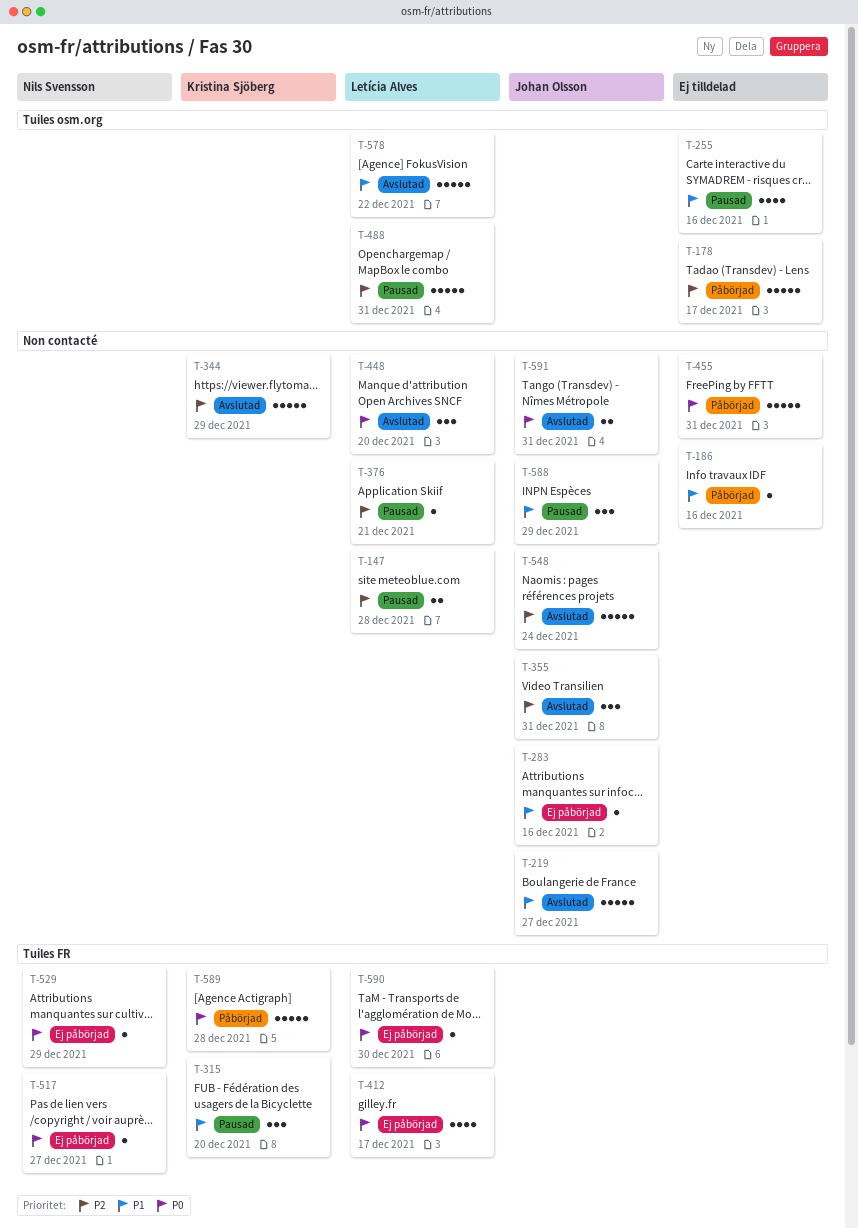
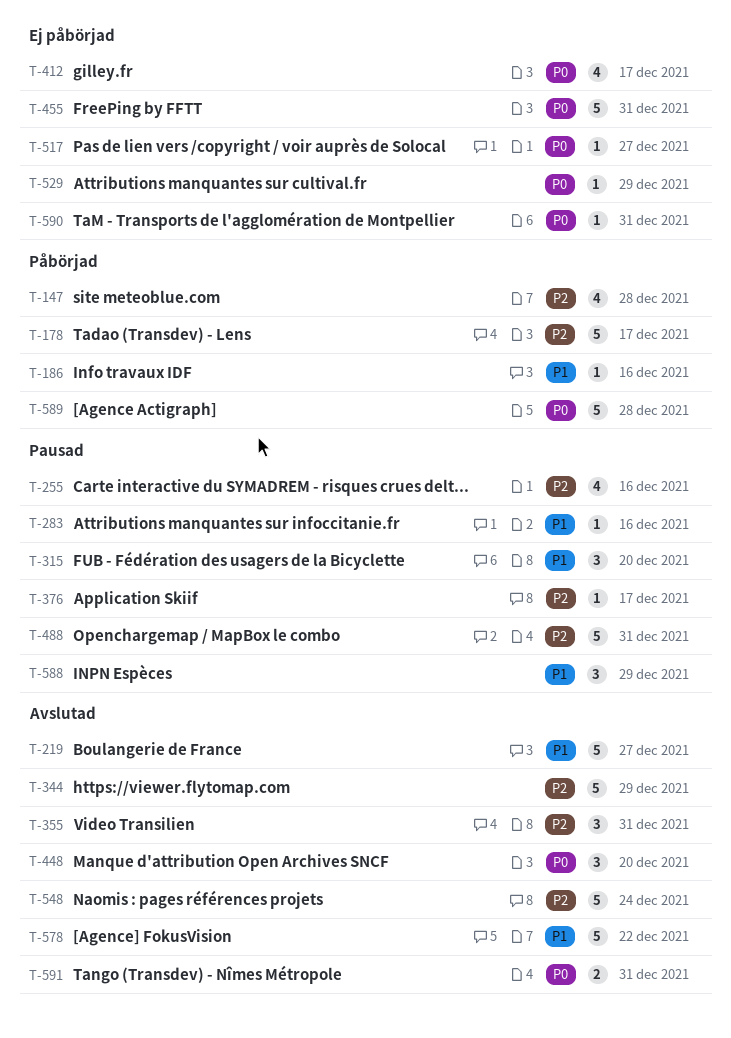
T-147, status: Pausad -> Påbörjad
T-147, estimate: 2 -> 4
T-255, priority: P1 -> P2
T-283, status: Ej påbörjad -> Pausad
T-376, due: Dec 21 -> Dec 17
T-455, status: Påbörjad -> Ej påbörjad
T-590, due: Dec 30 -> Dec 31

